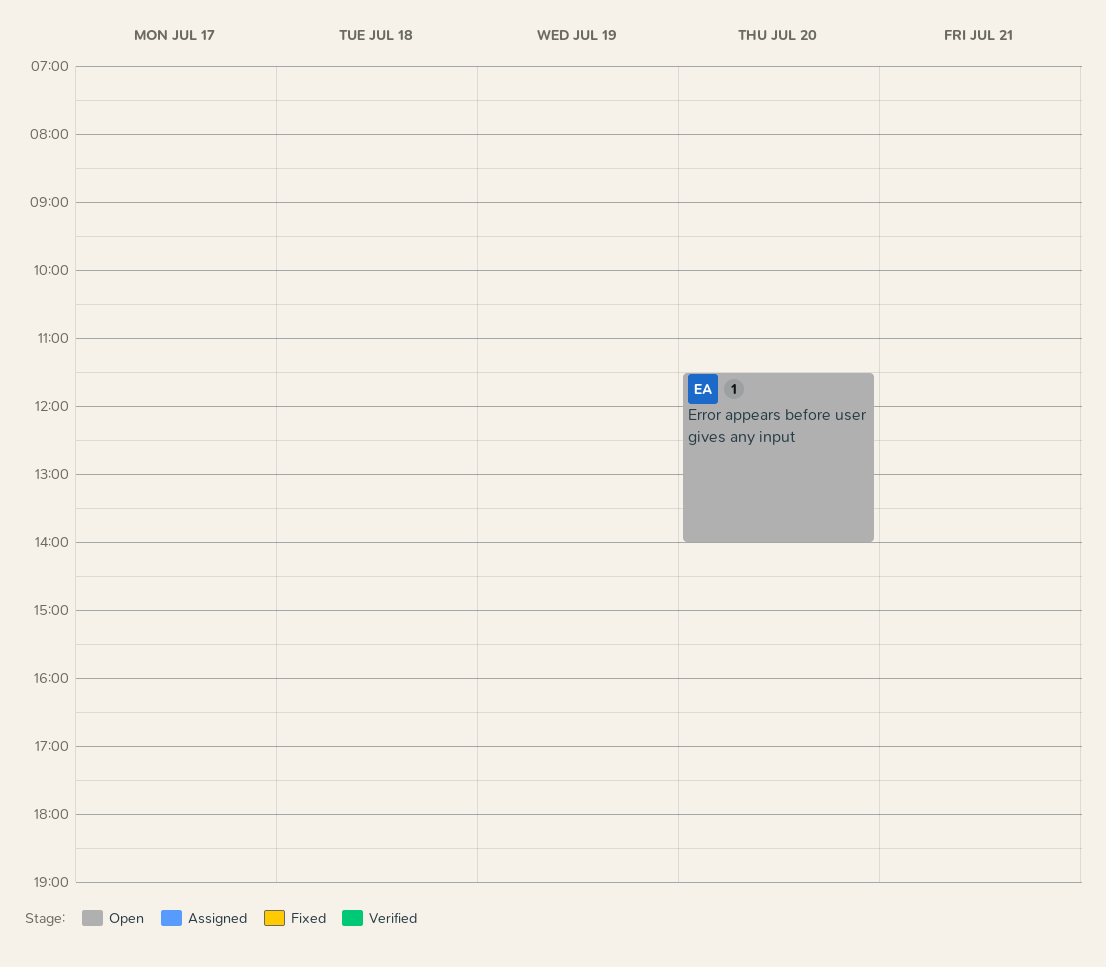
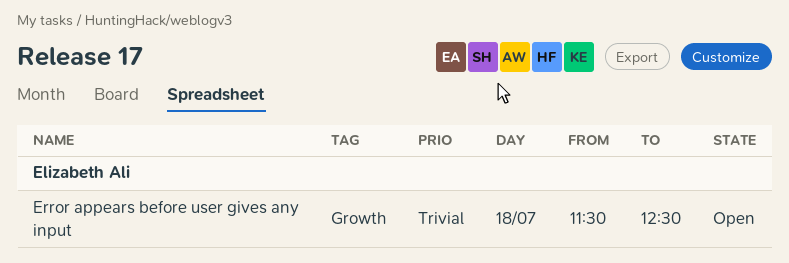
Error appears before user gives any input, day: Jul 20 -> Jul 18
Error appears before user gives any input, ends: 14:00 -> 12:30

